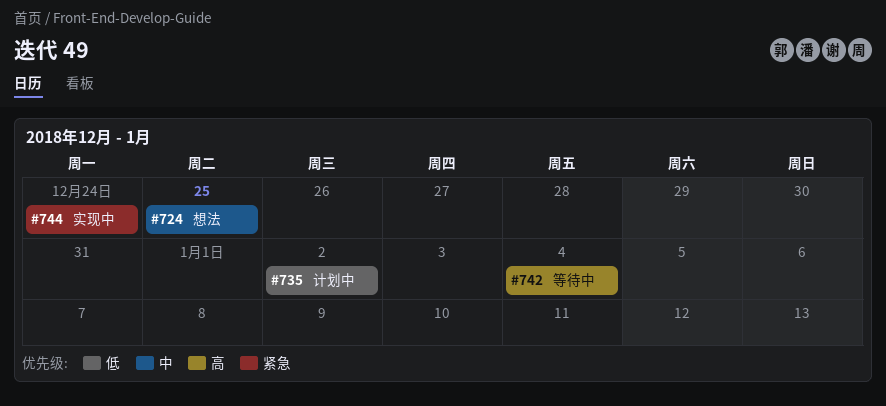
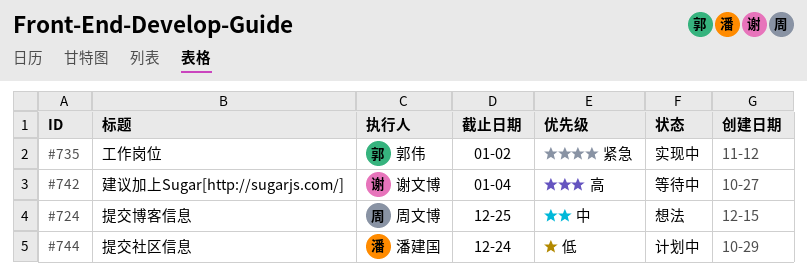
#735, status: 计划中 -> 实现中
#735, priority: 低 -> 紧急
#744, status: 实现中 -> 计划中
#744, priority: 紧急 -> 低

